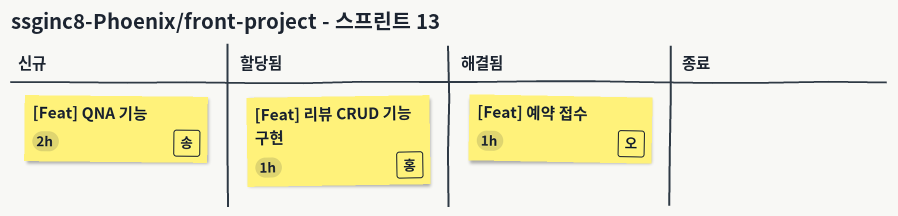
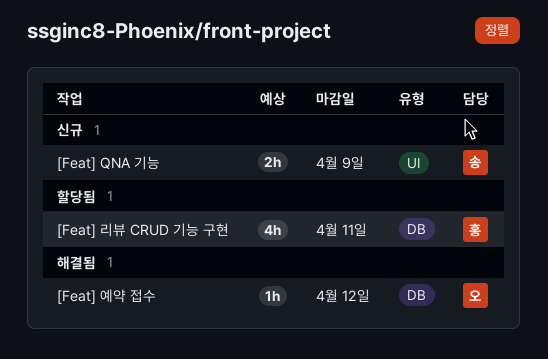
[Feat] 리뷰 CRUD 기능 구현, estimate: 1h -> 4h

